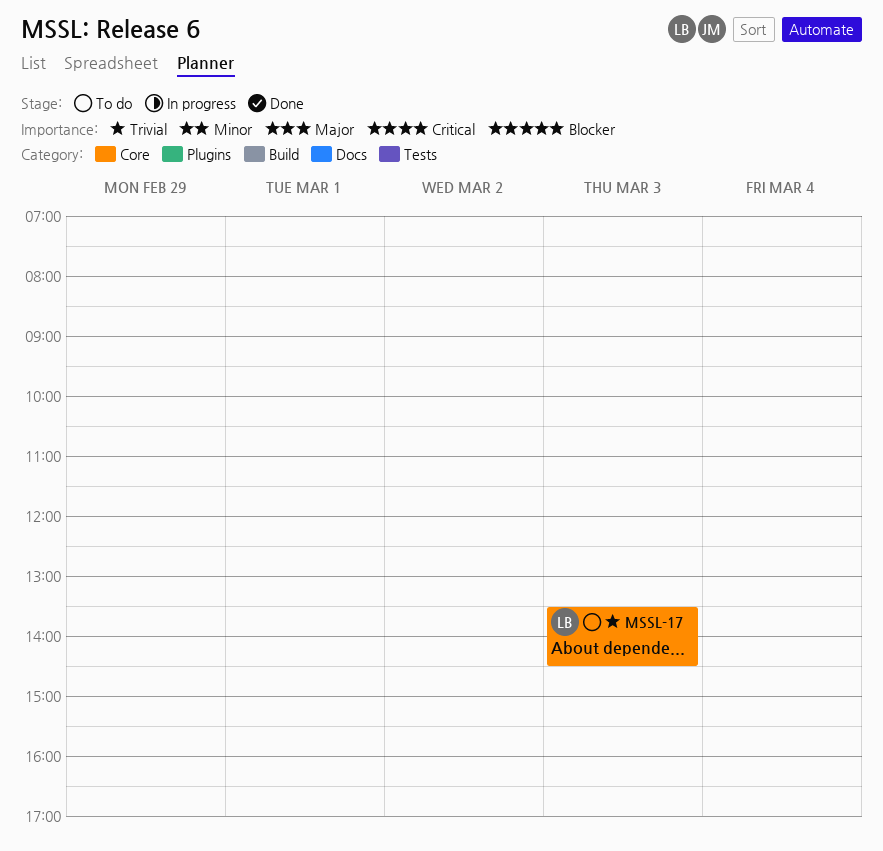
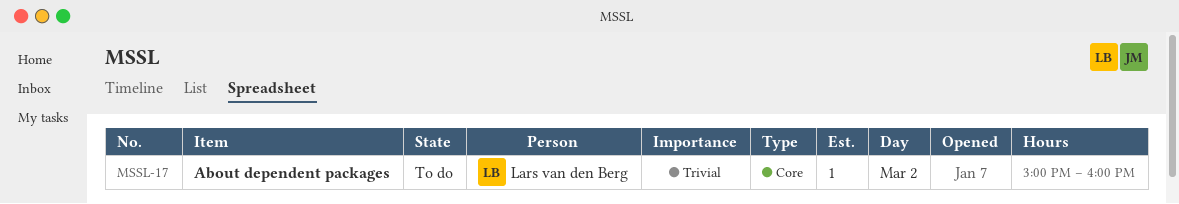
MSSL-17, day: Mar 3 -> Mar 2
MSSL-17, begins: 13:30 -> 15:00
MSSL-17, ends: 14:30 -> 16:00

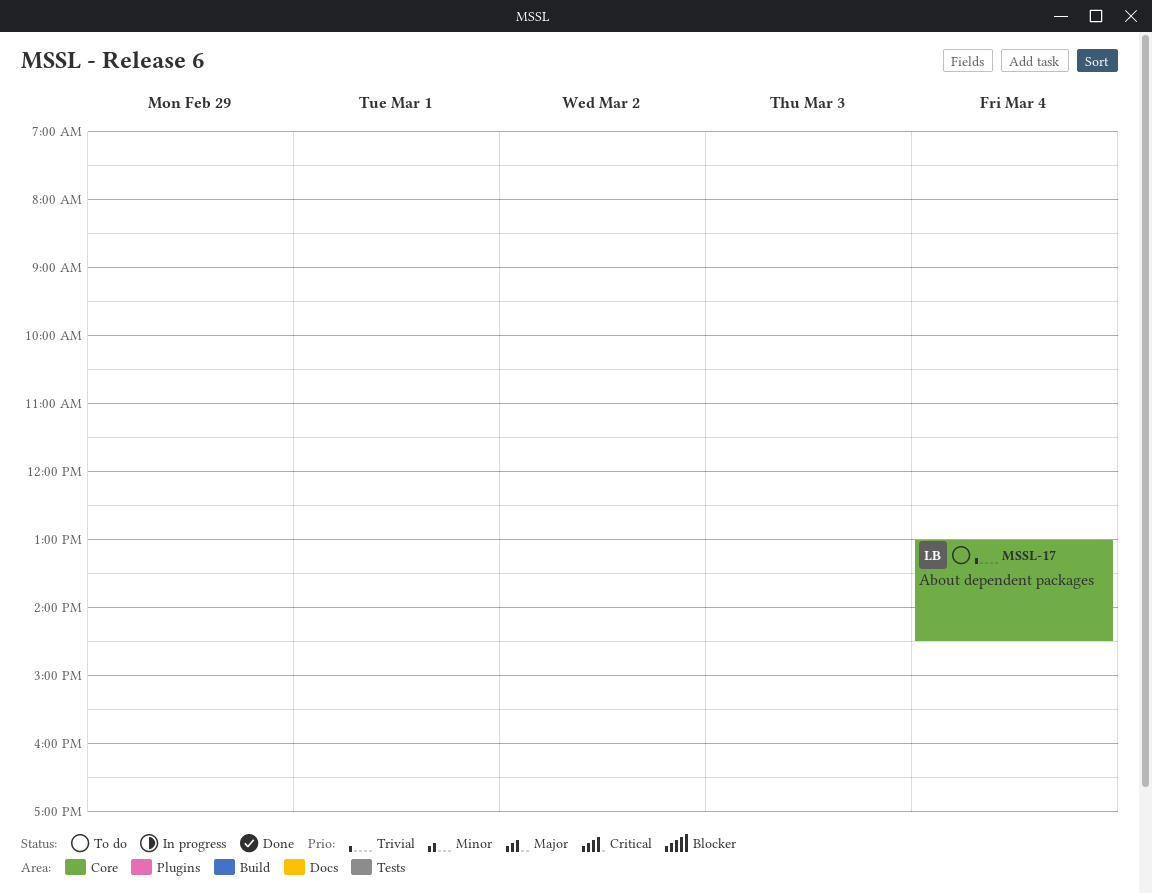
MSSL-17, day: Mar 2 -> Mar 4
MSSL-17, begins: 15:00 -> 13:00
MSSL-17, ends: 16:00 -> 14:30

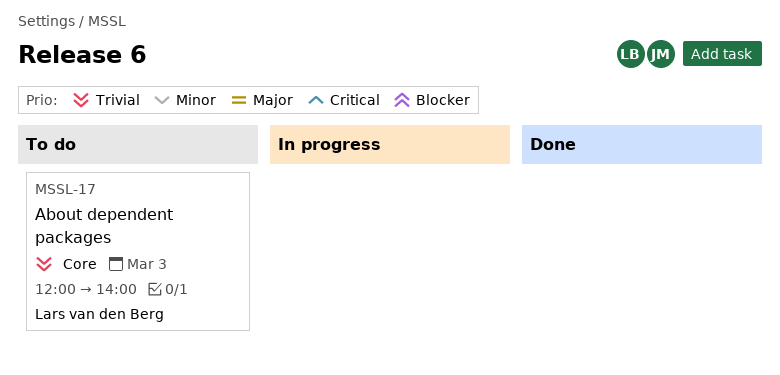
MSSL-17, day: Mar 4 -> Mar 3
MSSL-17, begins: 13:00 -> 12:00
MSSL-17, ends: 14:30 -> 14:00

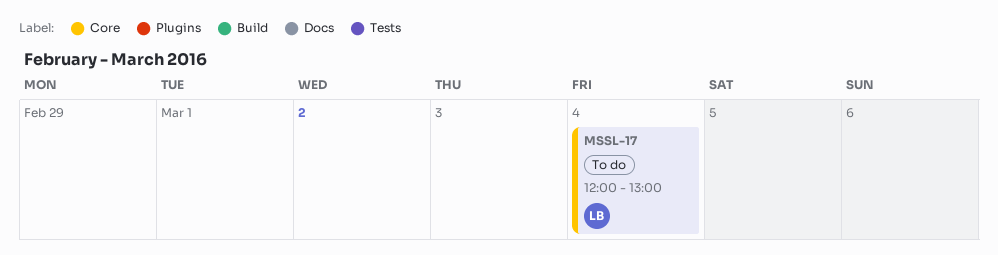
MSSL-17, day: Mar 3 -> Mar 4
MSSL-17, ends: 14:00 -> 13:00

